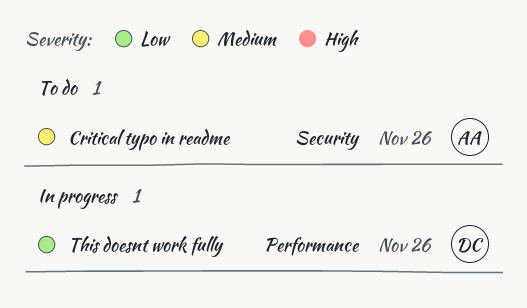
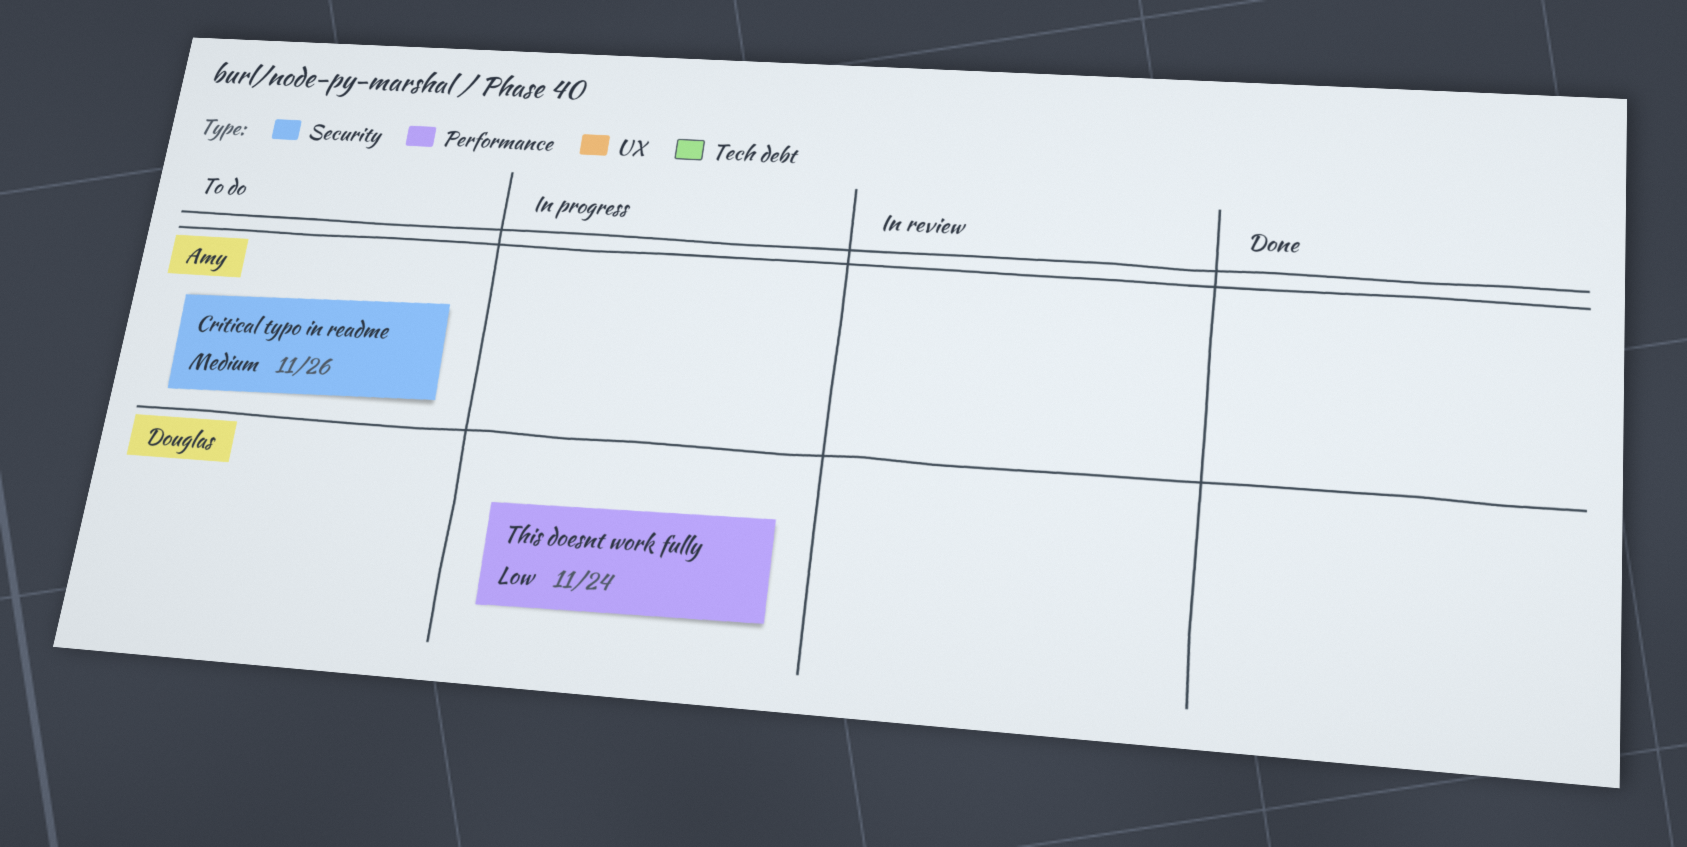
This doesnt work fully, due: Nov 26 -> Nov 24

